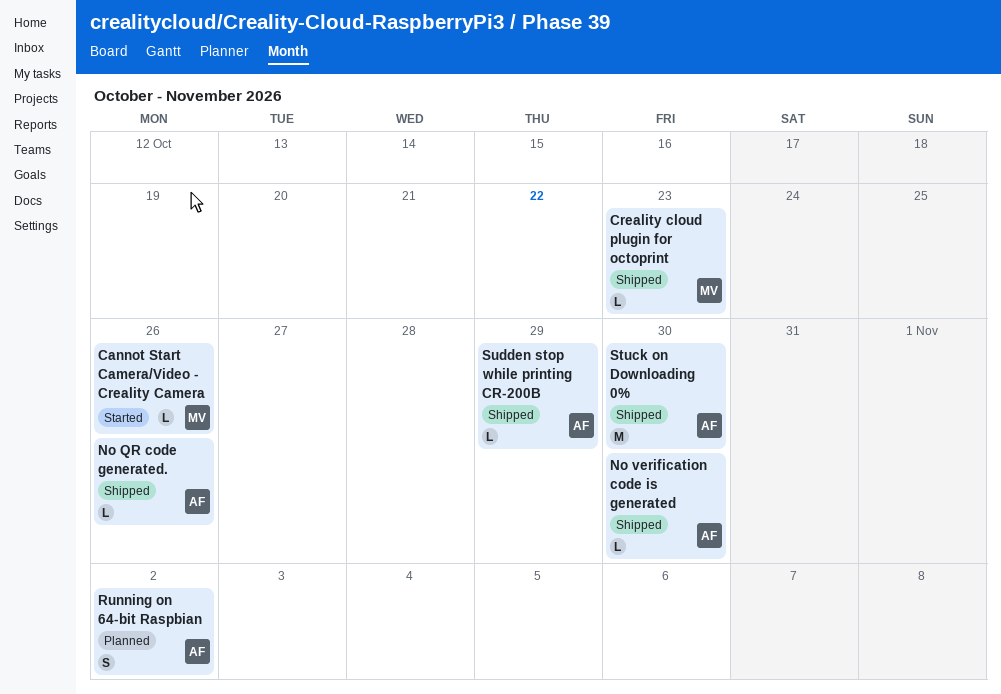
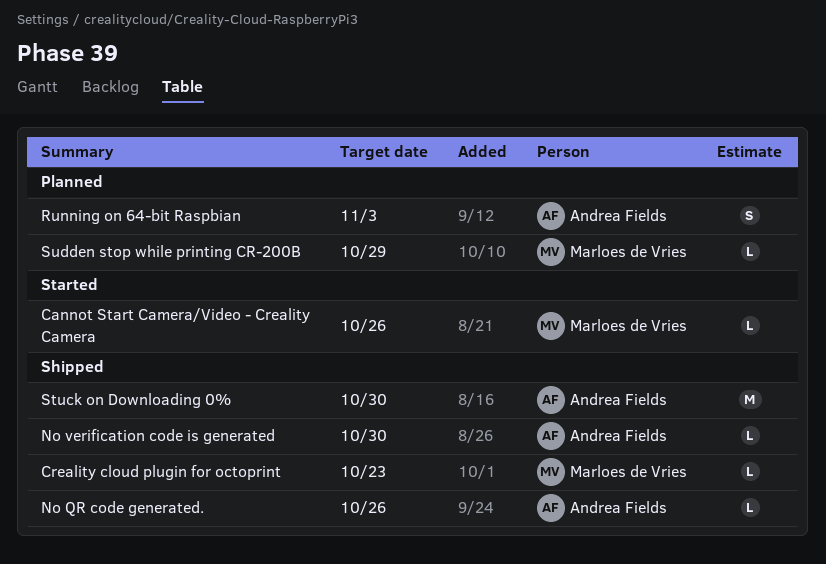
Running on 64-bit Raspbian, due: Nov 2 -> Nov 3
Sudden stop while printing CR-200B, status: Shipped -> Planned
Sudden stop while printing CR-200B, owner: Andrea Fields -> Marloes de Vries

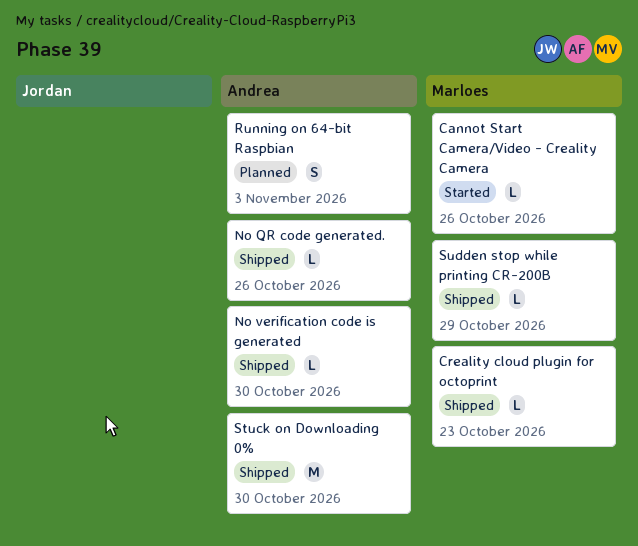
Sudden stop while printing CR-200B, status: Planned -> Shipped

